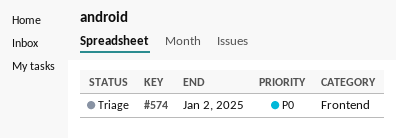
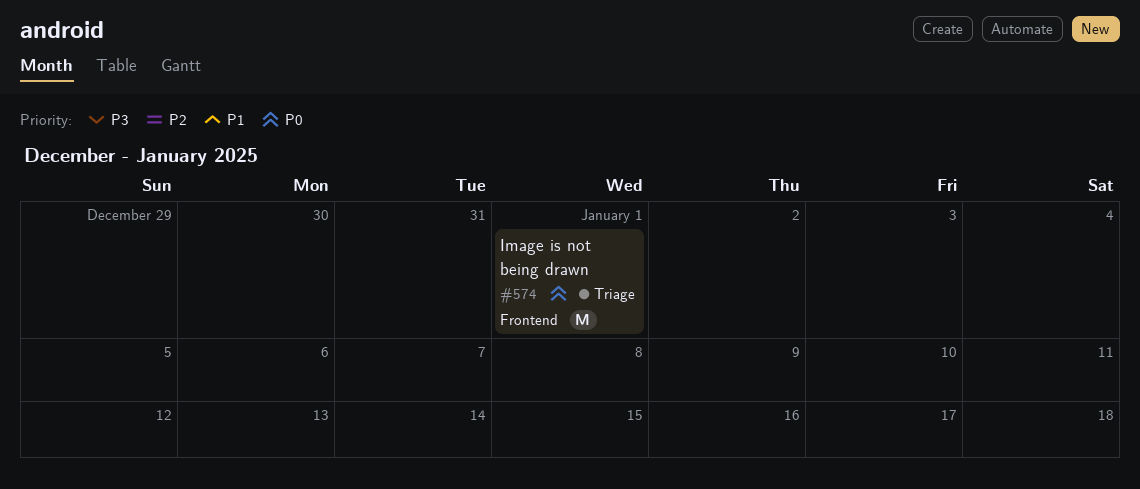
#574, due: Jan 2 -> Jan 1

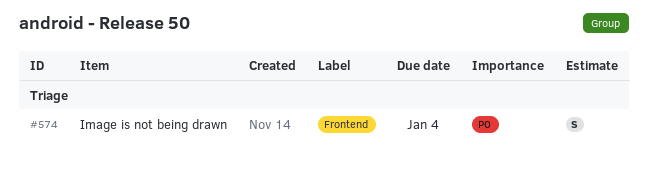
#574, estimate: M -> S
#574, due: Jan 1 -> Jan 4

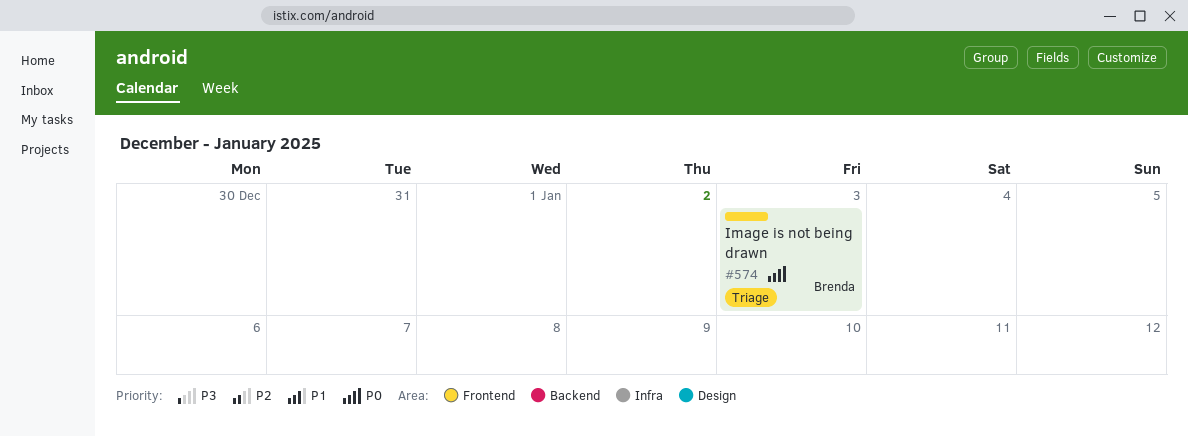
#574, due: Jan 4 -> Jan 3

